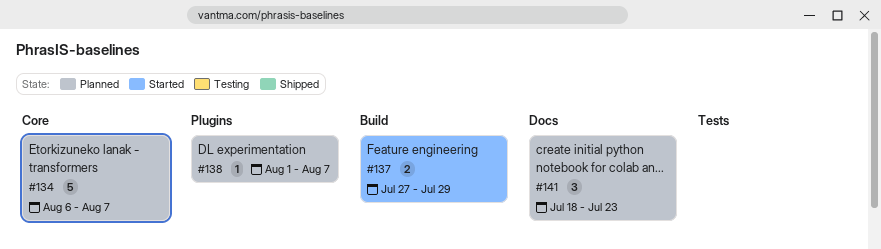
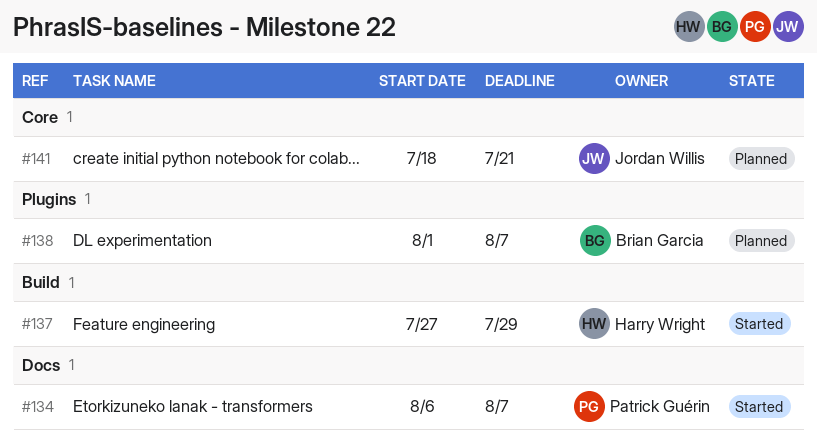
#134, status: Planned -> Started
#134, label: Core -> Docs
#141, label: Docs -> Core
#141, due: Jul 23 -> Jul 21

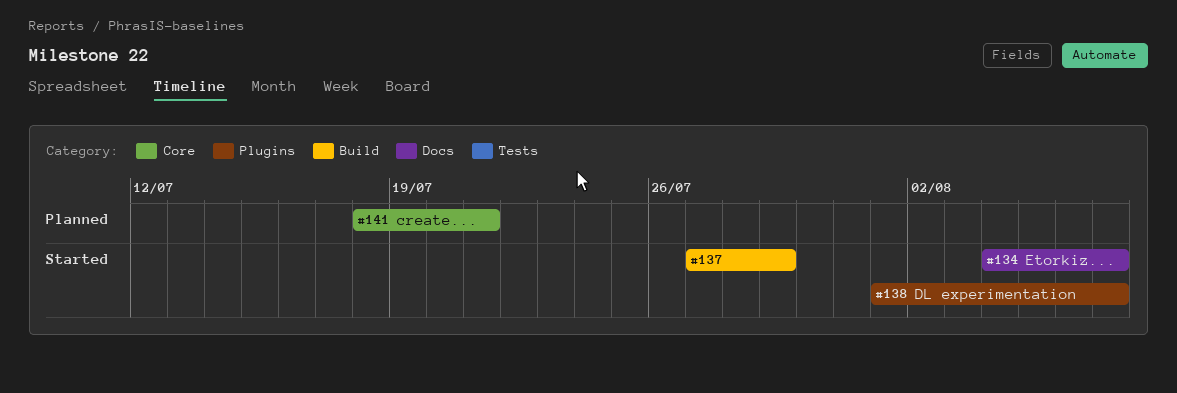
#134, start: Aug 6 -> Aug 4
#138, status: Planned -> Started

